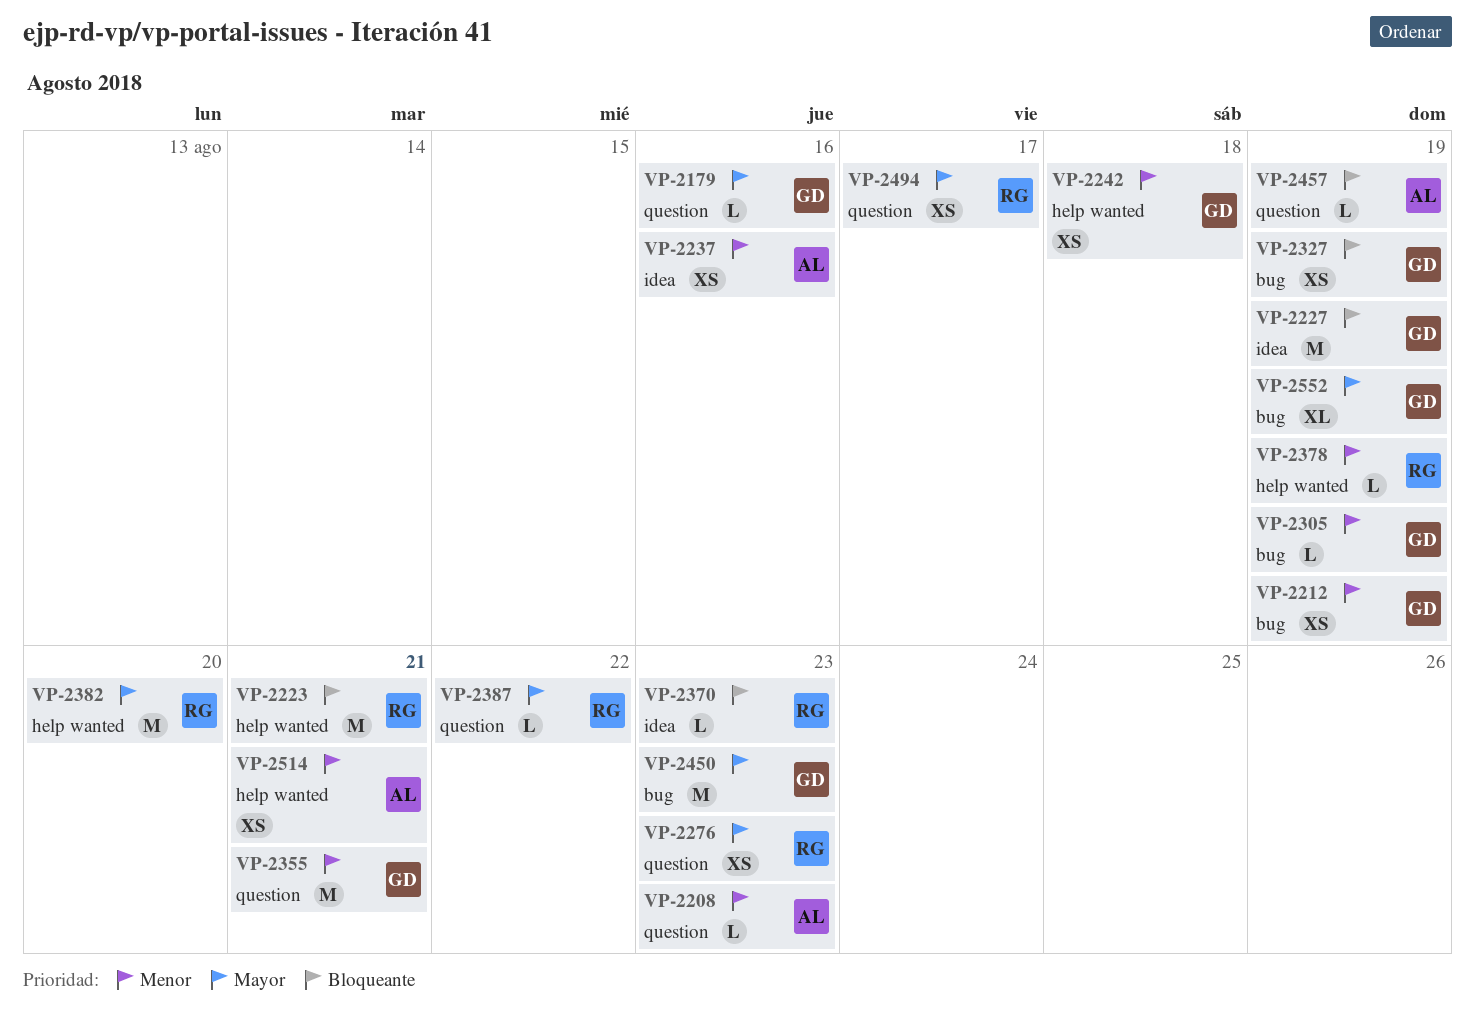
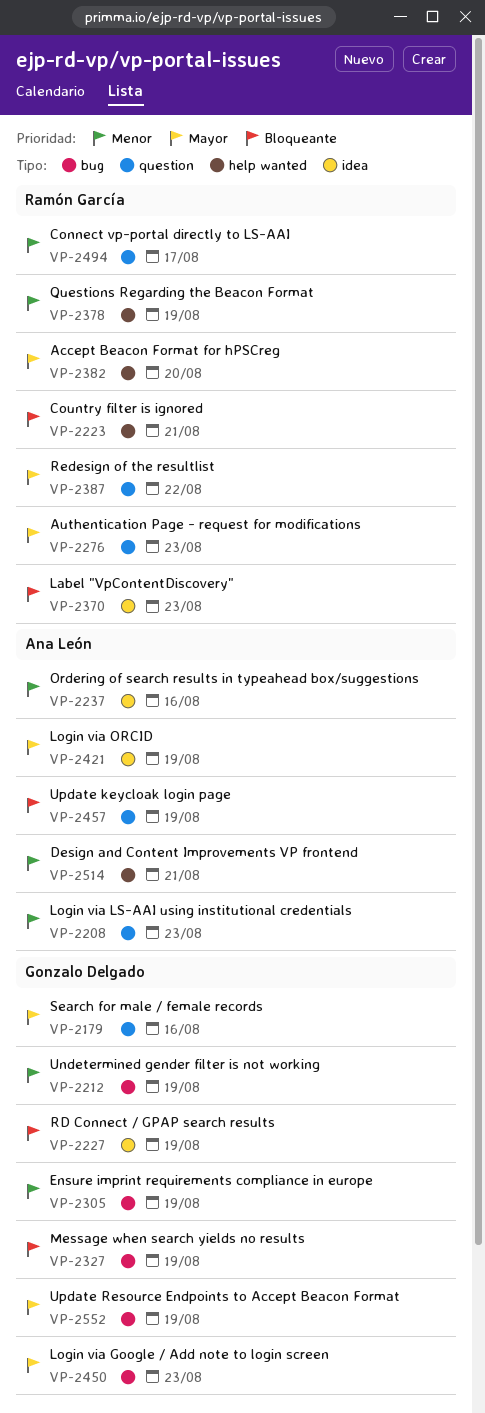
VP-2242: present -> none
VP-2355: present -> none
VP-2421: none -> present
VP-2494, priority: Mayor -> Menor

